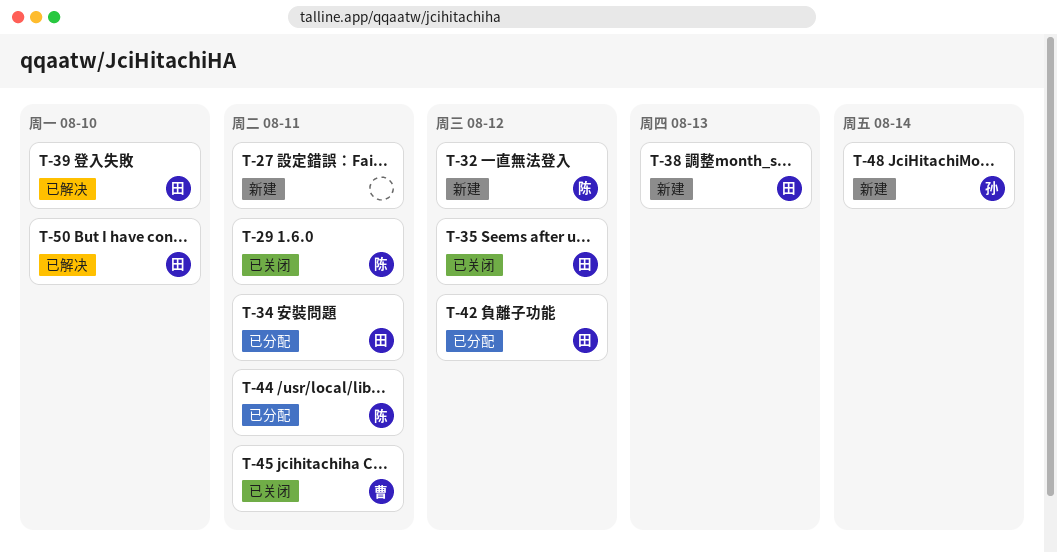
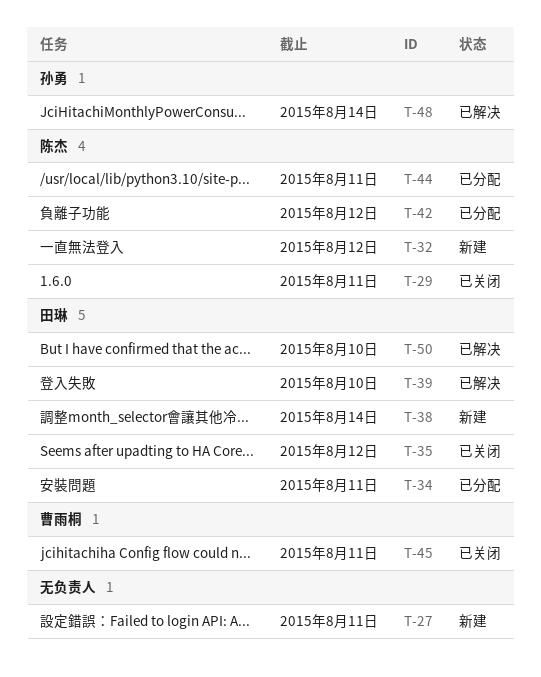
T-38, due: Aug 13 -> Aug 14
T-42, owner: 田琳 -> 陈杰
T-48, status: 新建 -> 已解决

